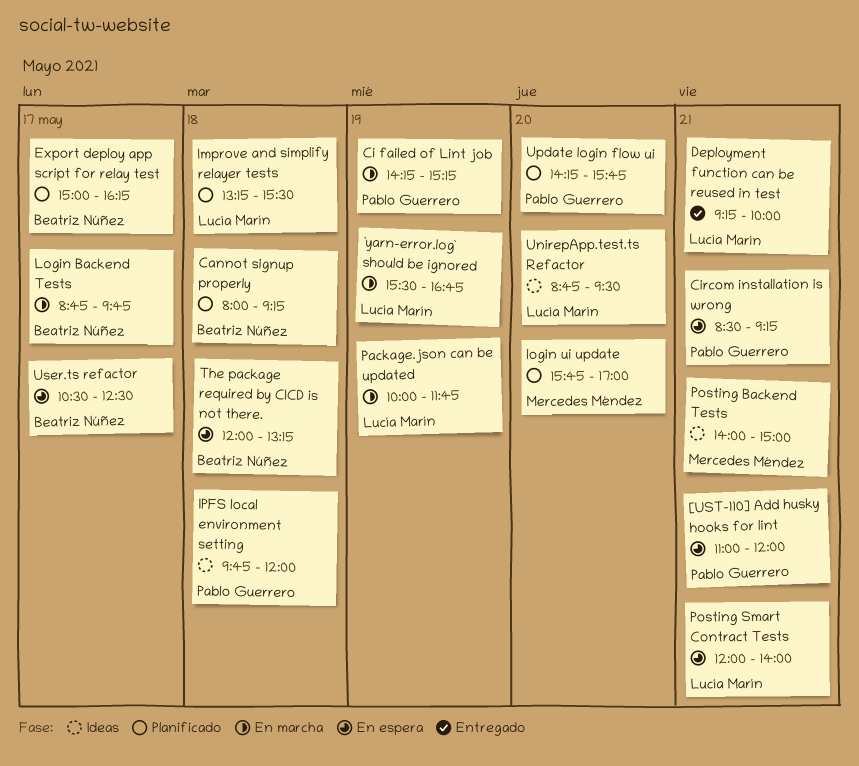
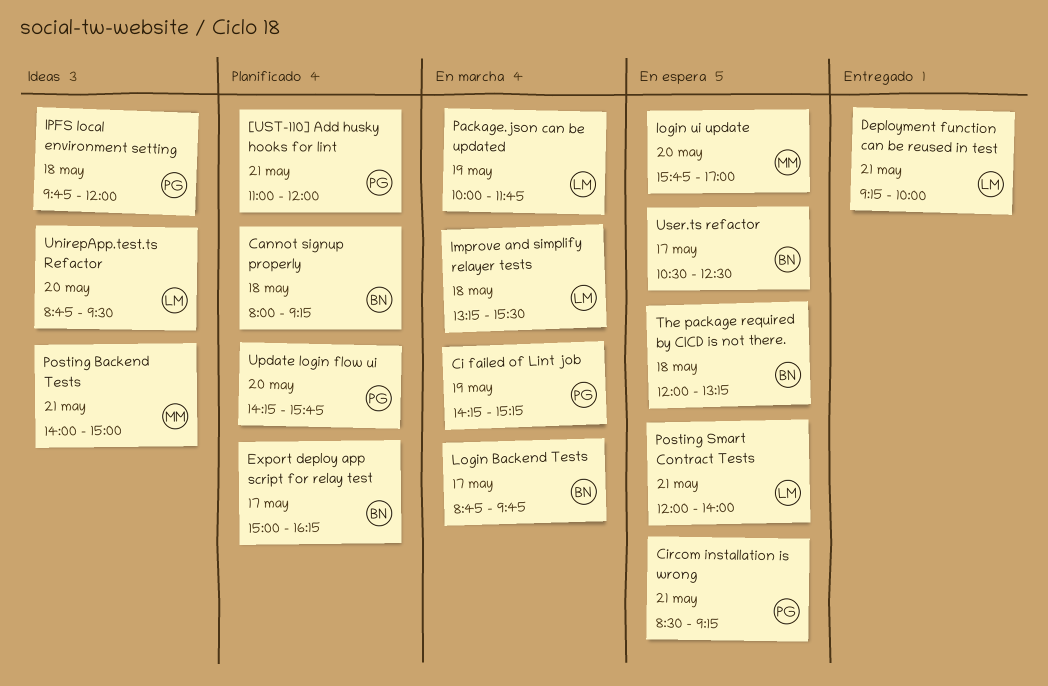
[UST-110] Add husky hooks for lint, status: En espera -> Planificado
`yarn-error.log` should be ignored: present -> none
Improve and simplify relayer tests, status: Planificado -> En marcha
login ui update, status: Planificado -> En espera

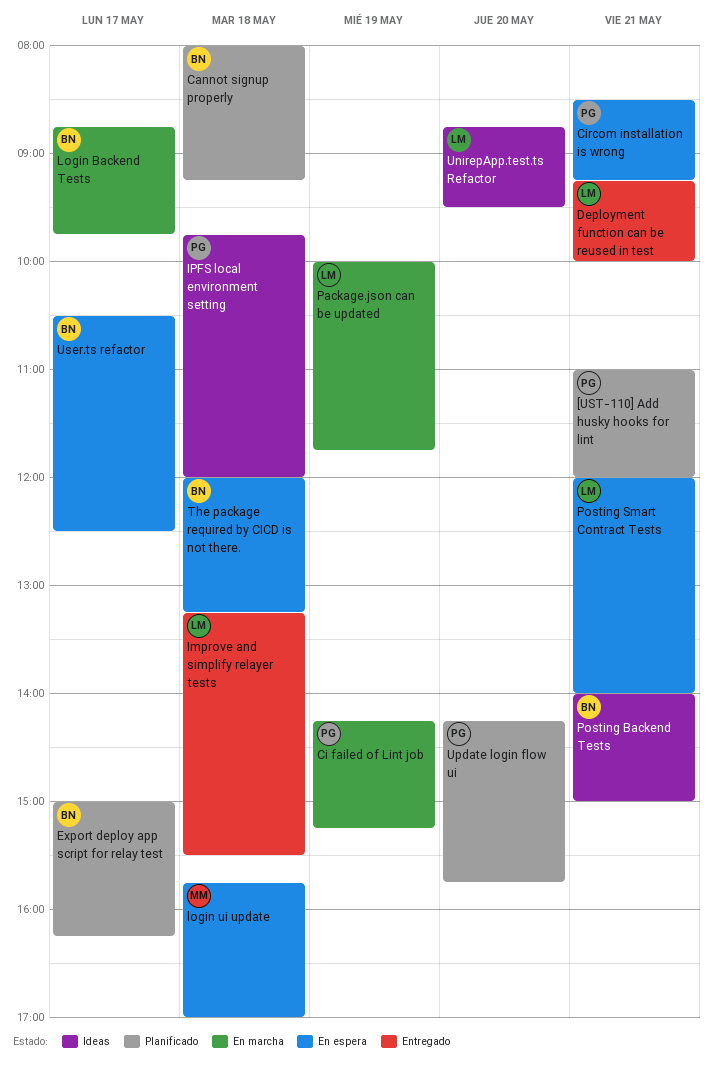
Improve and simplify relayer tests, status: En marcha -> Entregado
login ui update, day: May 20 -> May 18
Posting Backend Tests, owner: MM -> BN

